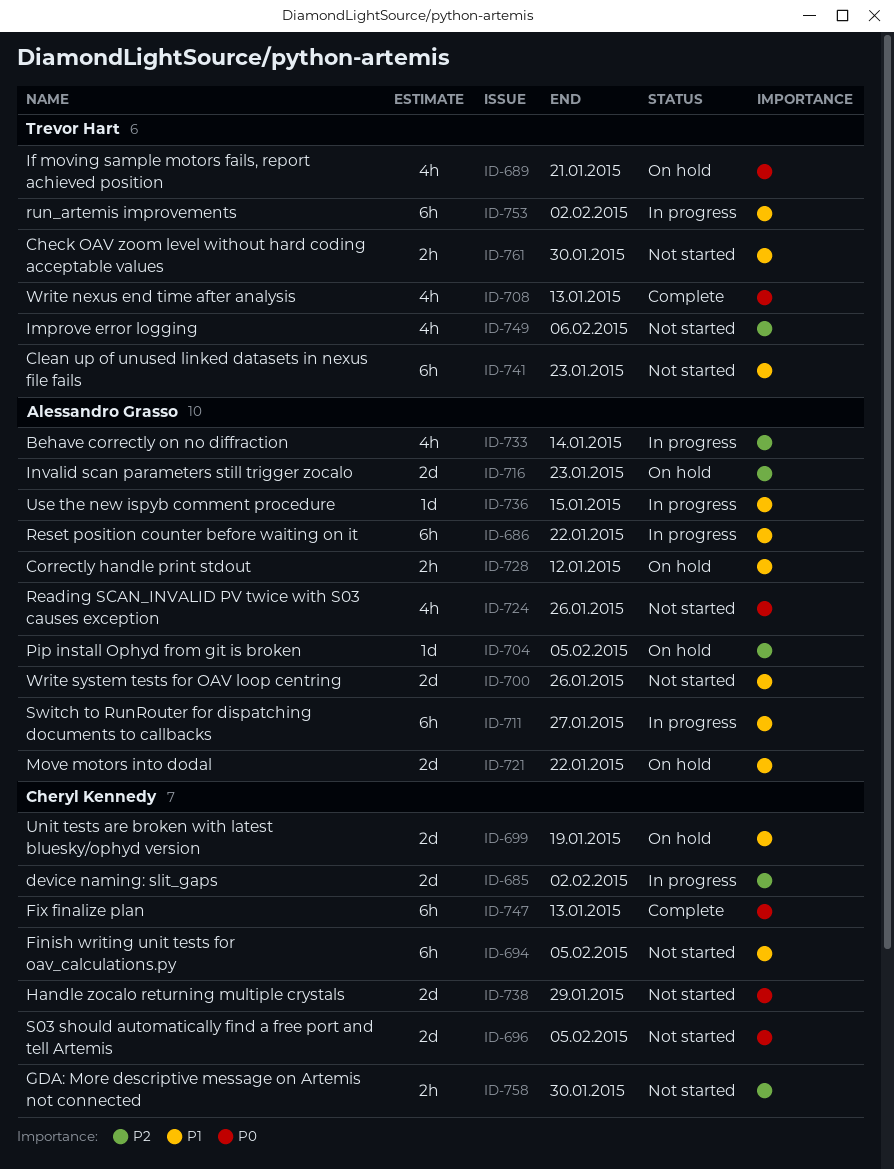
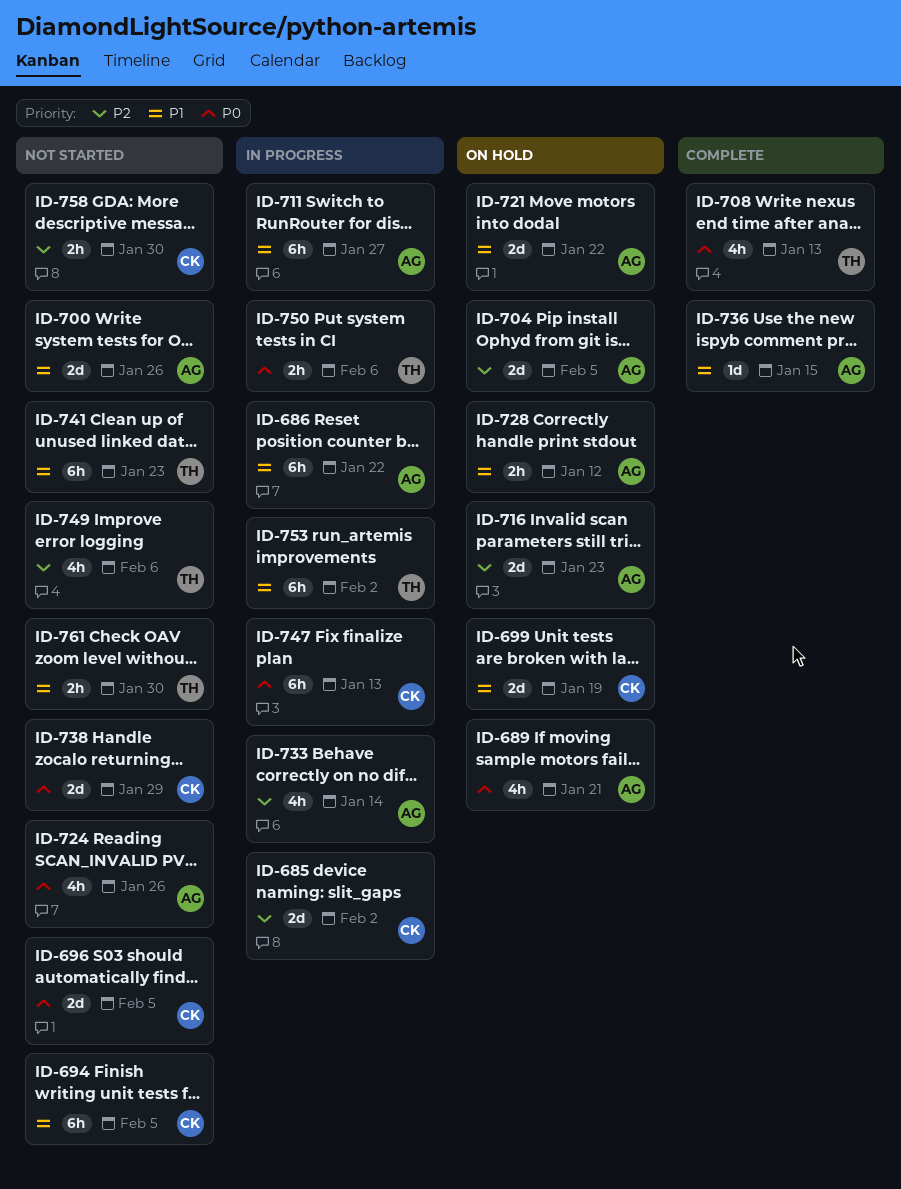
ID-689, owner: Trevor Hart -> Alessandro Grasso
ID-704, estimate: 1d -> 2d
ID-736, status: In progress -> Complete
ID-747, status: Complete -> In progress
ID-750: none -> present

